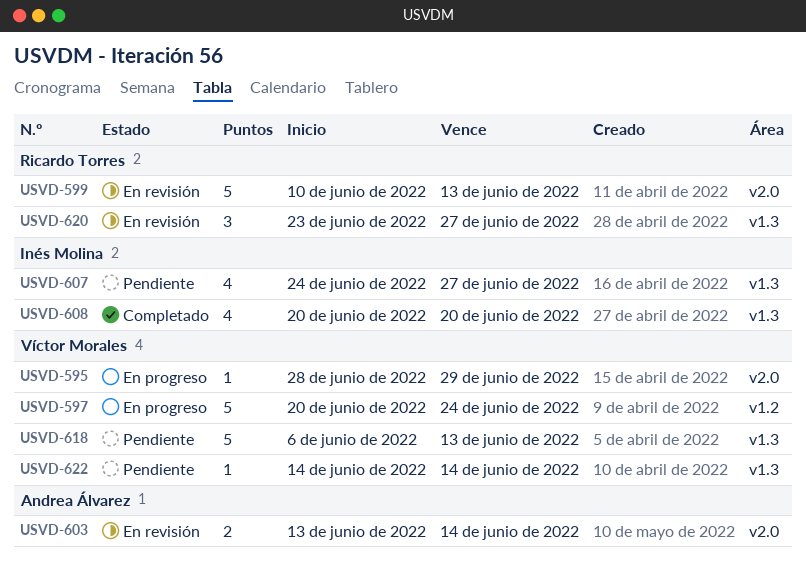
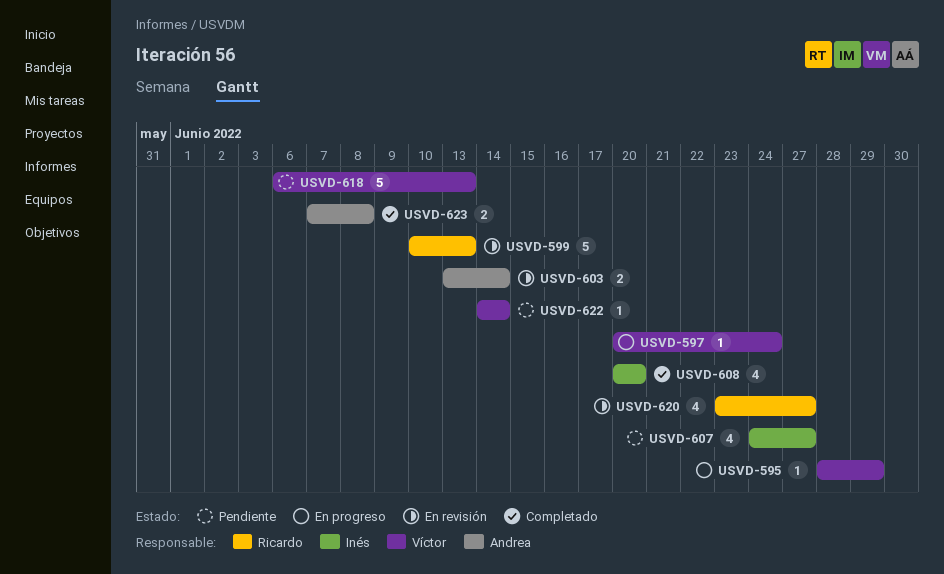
USVD-597, estimate: 5 -> 1
USVD-620, estimate: 3 -> 4
USVD-623: none -> present

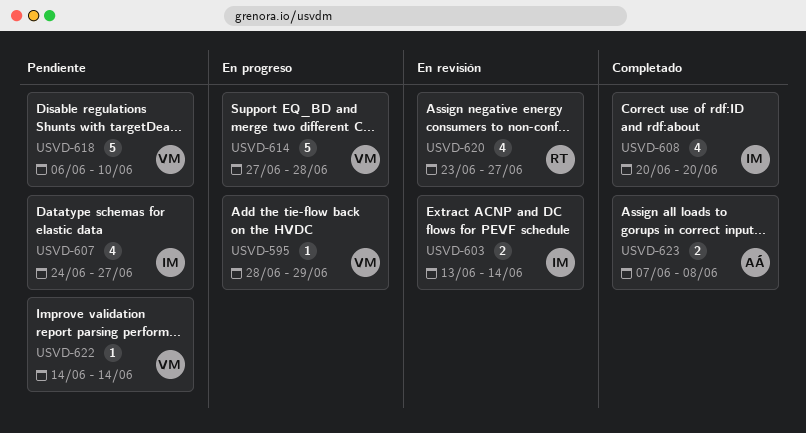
USVD-597: present -> none
USVD-599: present -> none
USVD-603, owner: Andrea -> Inés
USVD-614: none -> present
USVD-618, due: Jun 13 -> Jun 10

